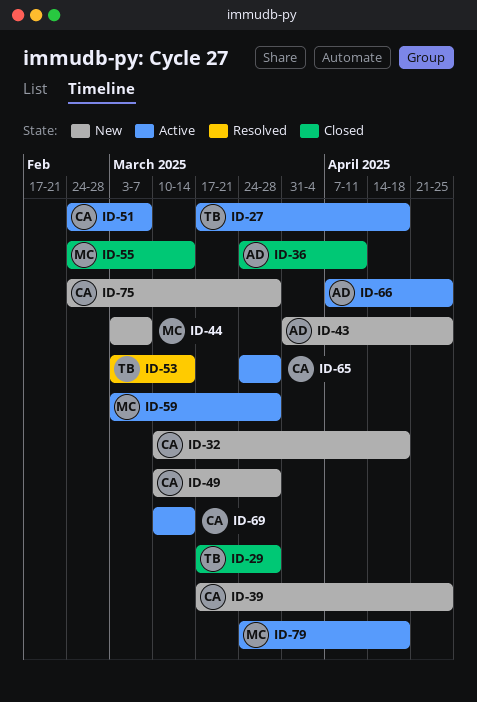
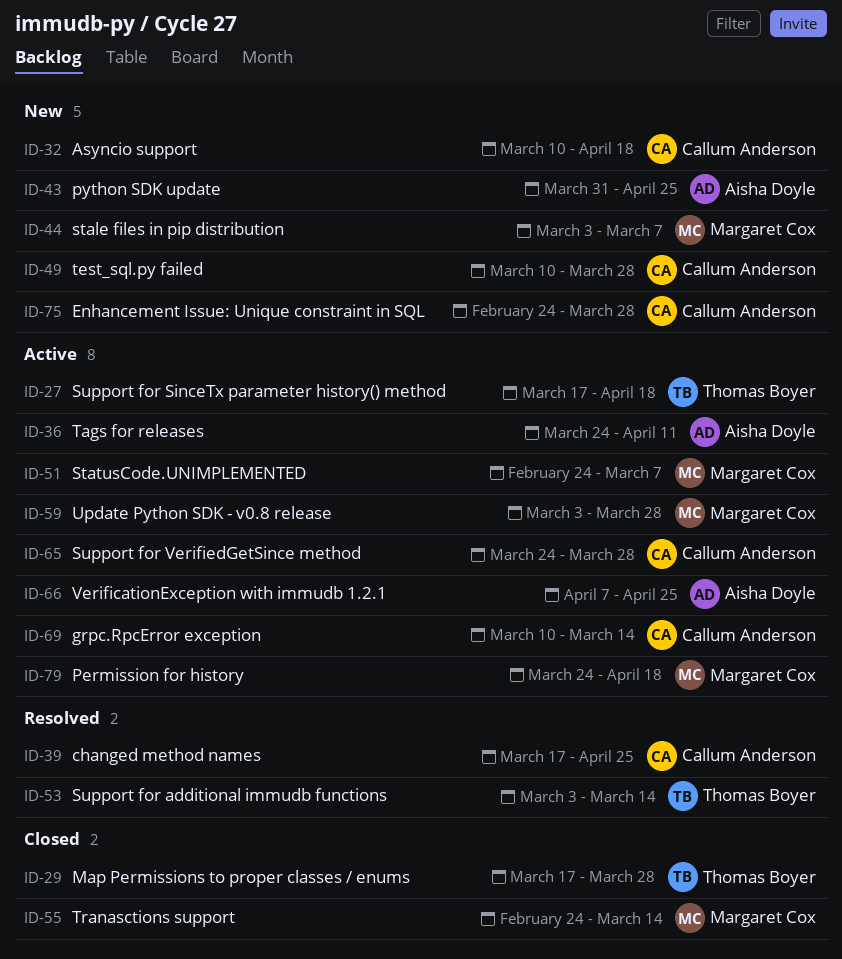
ID-36, status: Closed -> Active
ID-39, status: New -> Resolved
ID-51, owner: Callum Anderson -> Margaret Cox

